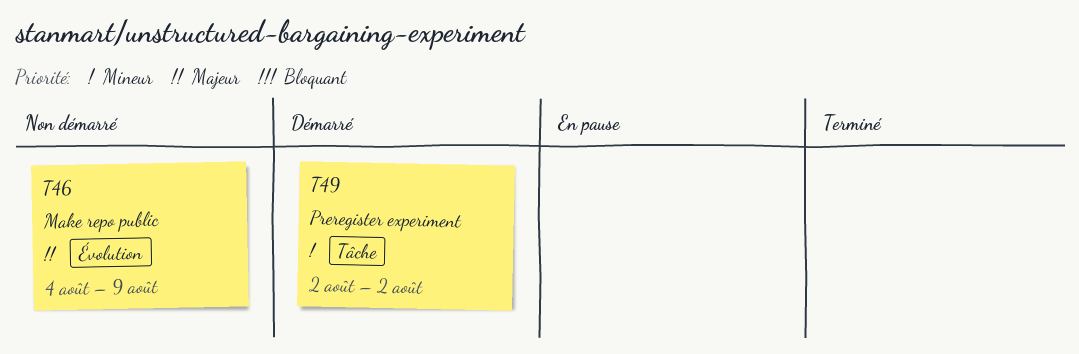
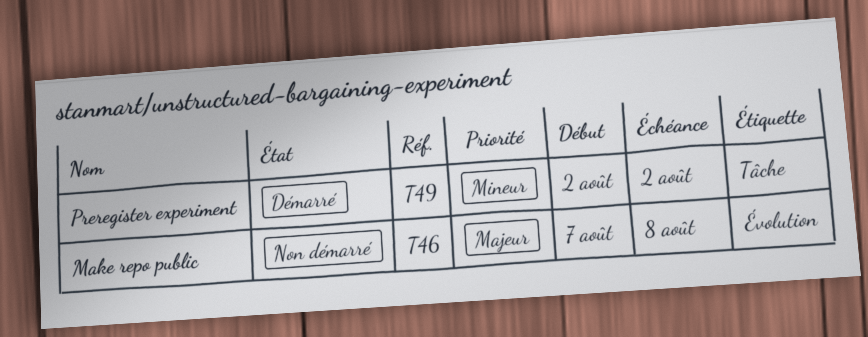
T46, start: Aug 4 -> Aug 7
T46, due: Aug 9 -> Aug 8

